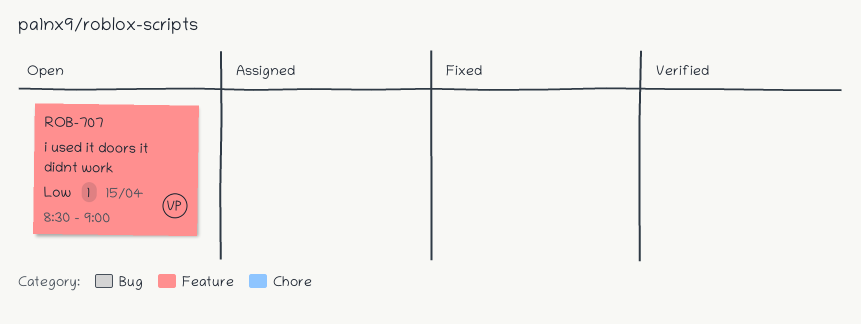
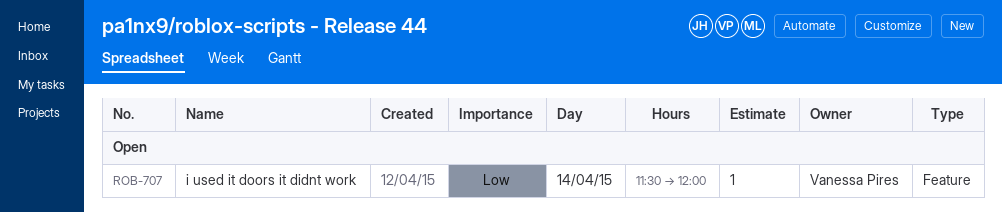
ROB-707, day: Apr 15 -> Apr 14
ROB-707, begins: 08:30 -> 11:30
ROB-707, ends: 09:00 -> 12:00

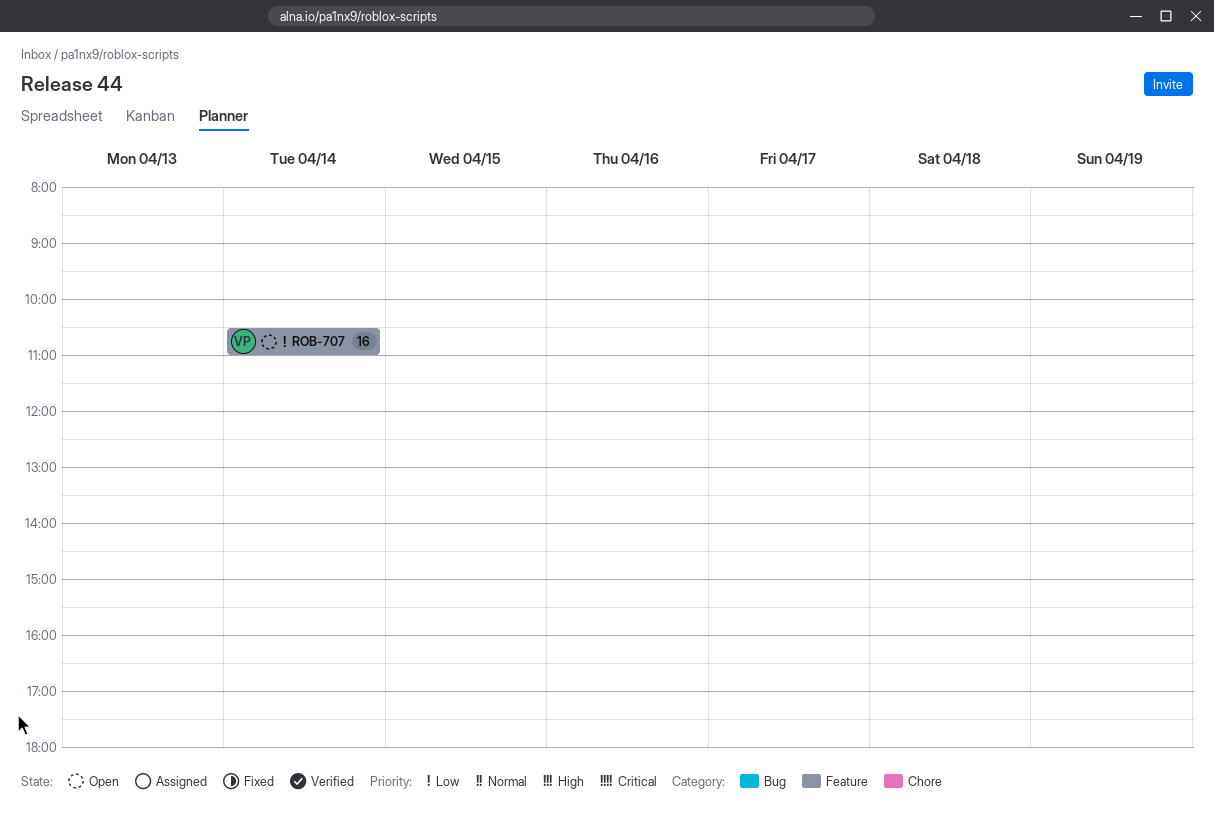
ROB-707, estimate: 1 -> 16
ROB-707, begins: 11:30 -> 10:30
ROB-707, ends: 12:00 -> 11:00

